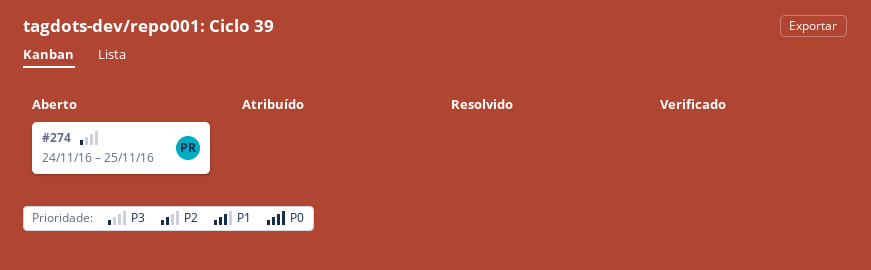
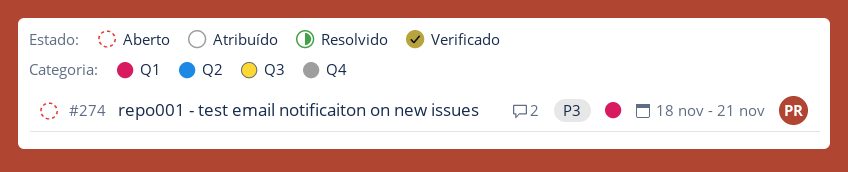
#274, start: Nov 24 -> Nov 18
#274, due: Nov 25 -> Nov 21

